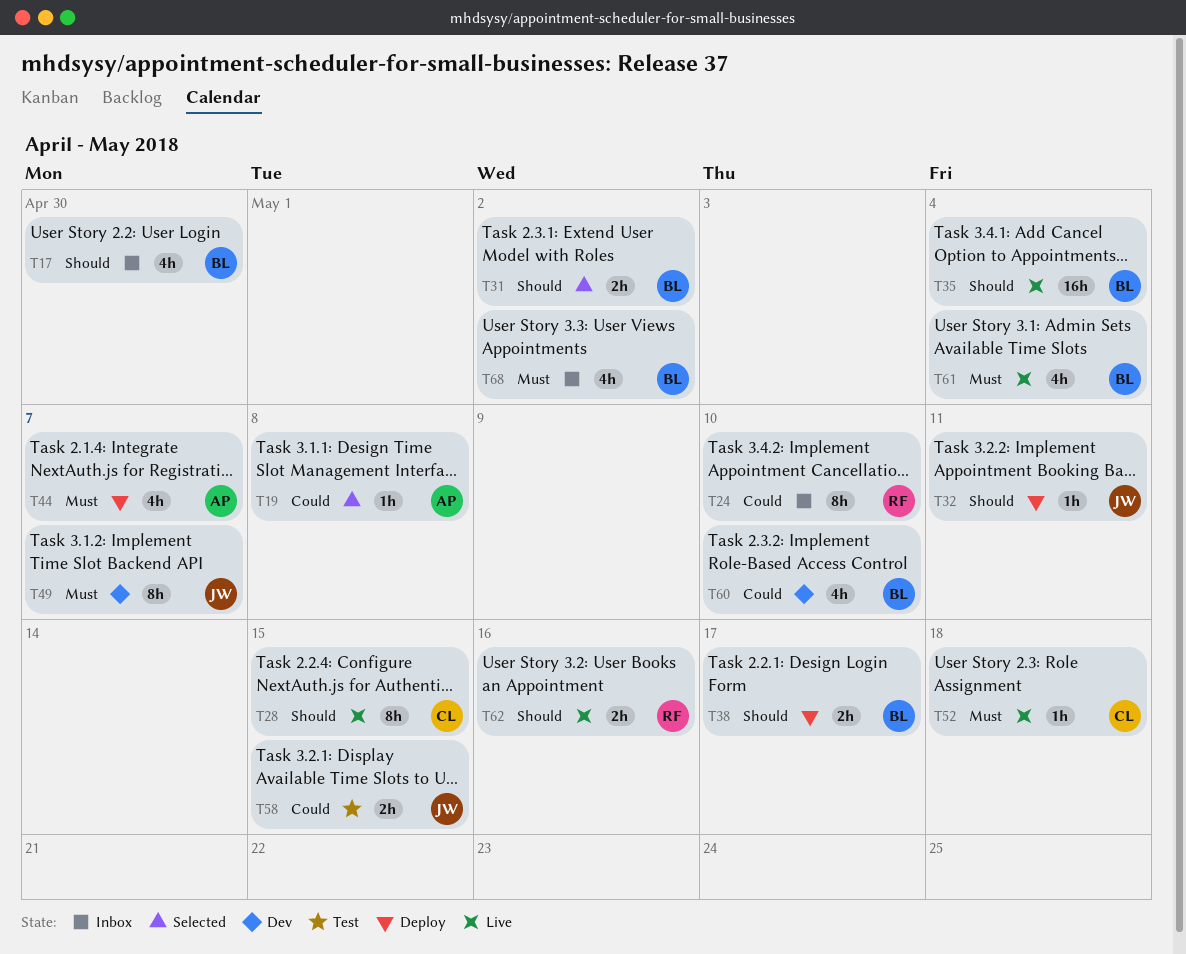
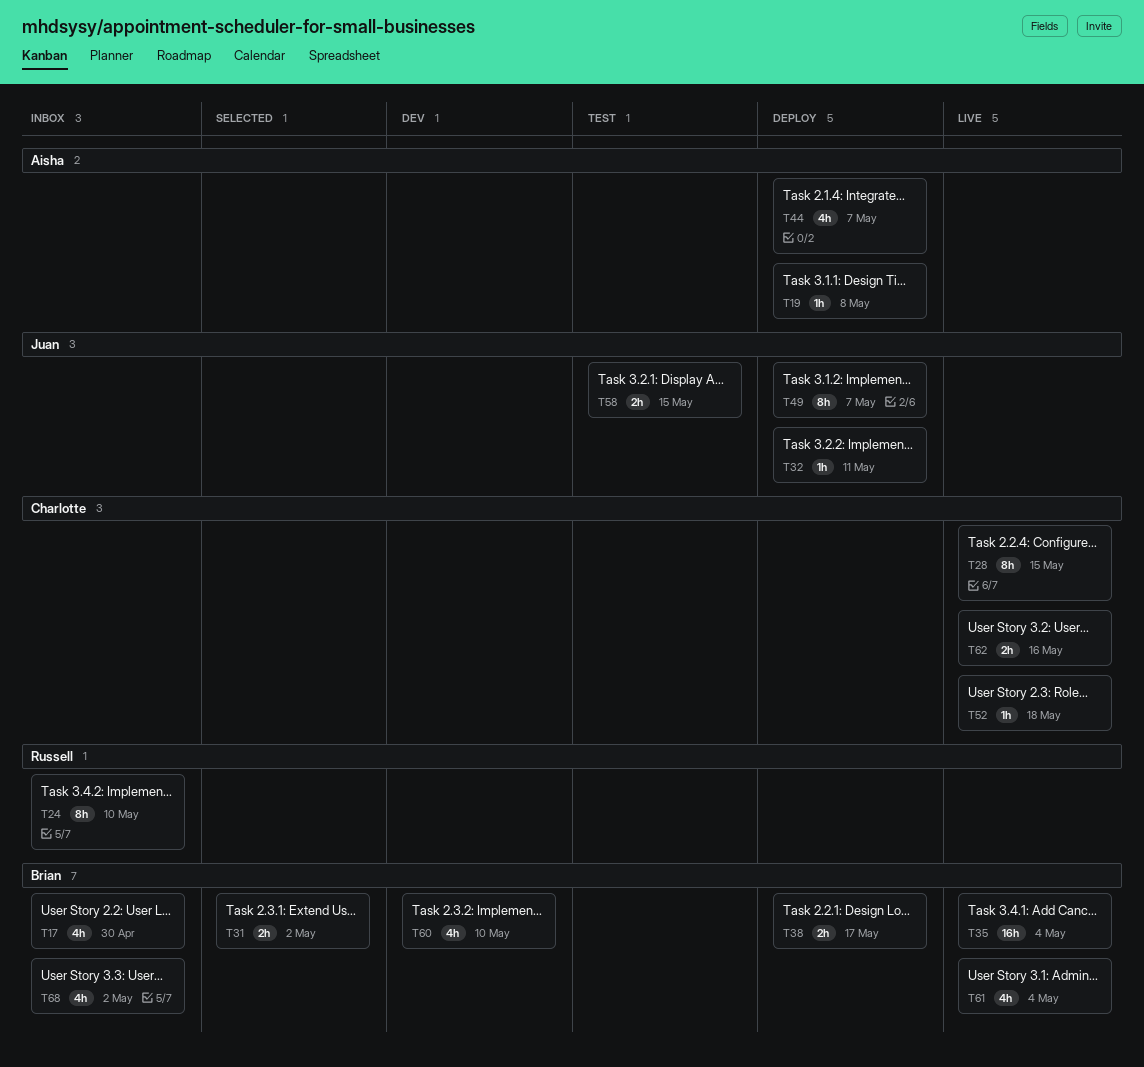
T19, status: Selected -> Deploy
T49, status: Dev -> Deploy
T62, owner: Russell -> Charlotte

